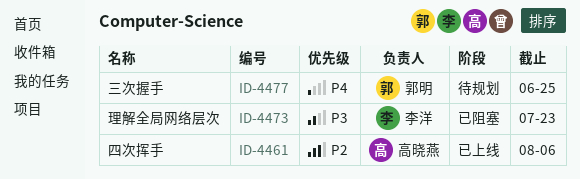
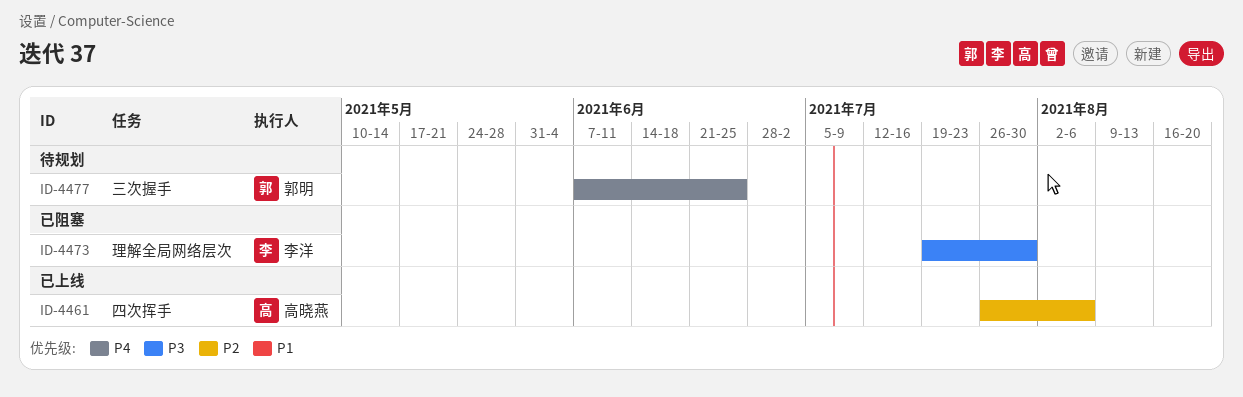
ID-4473, due: Jul 23 -> Jul 30

